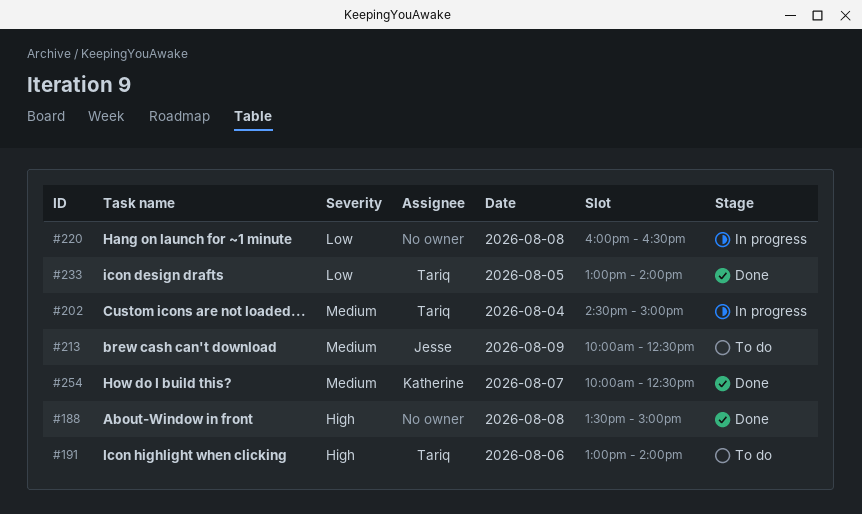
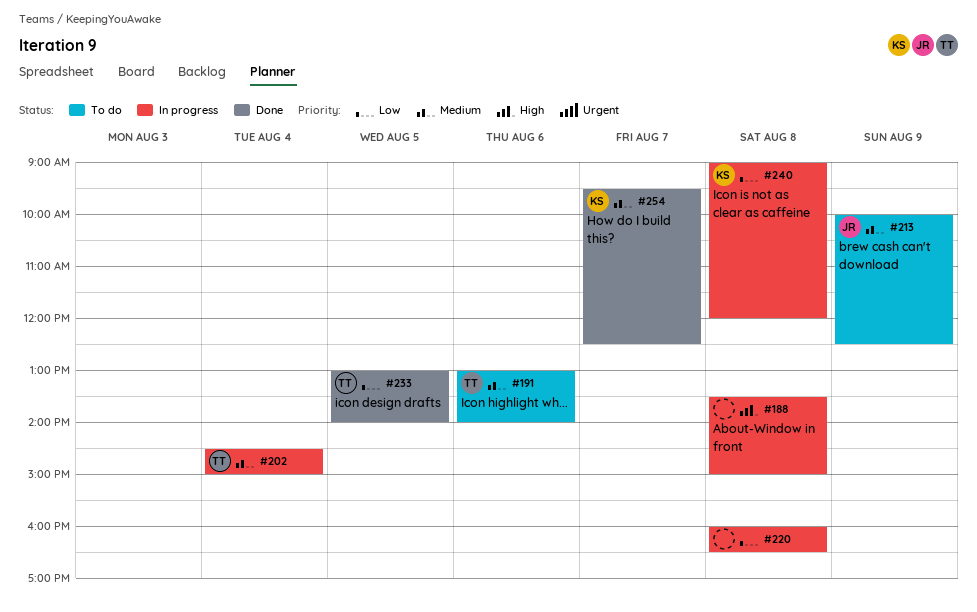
#188, status: Done -> In progress
#191, priority: High -> Medium
#240: none -> present
#254, begins: 10:00 -> 09:30

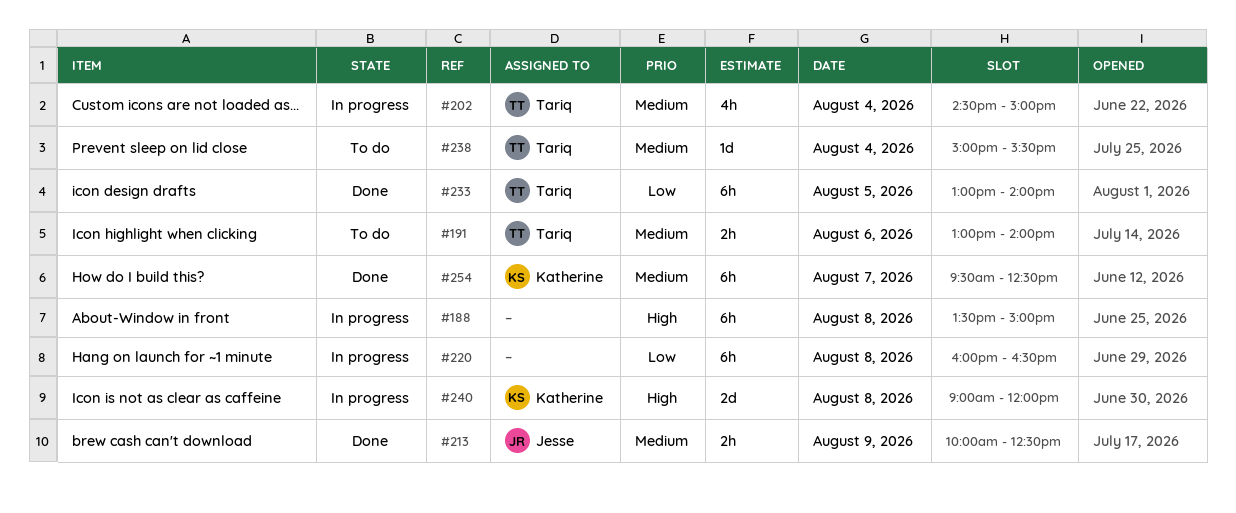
#213, status: To do -> Done
#238: none -> present
#240, priority: Low -> High

